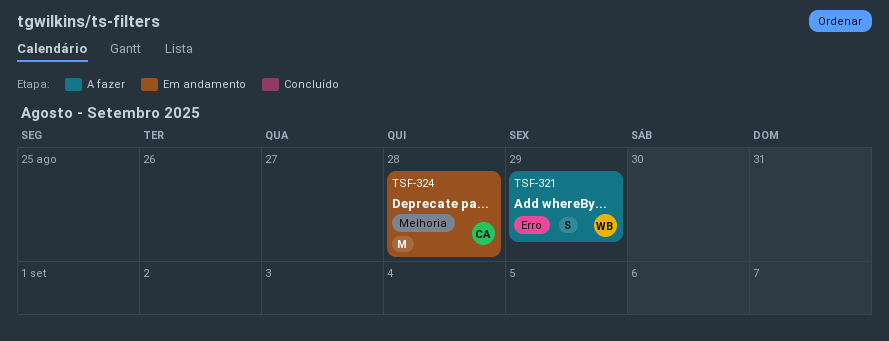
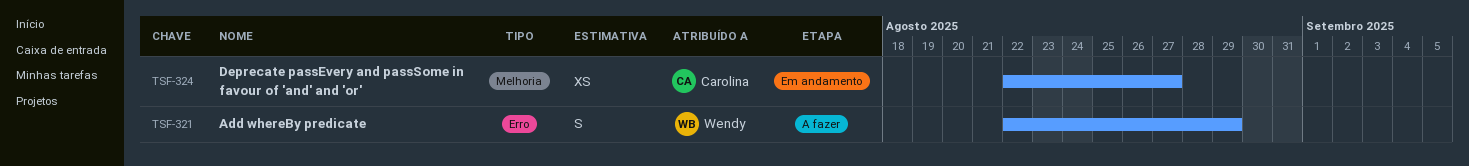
TSF-324, estimate: M -> XS
TSF-324, due: Aug 28 -> Aug 27

